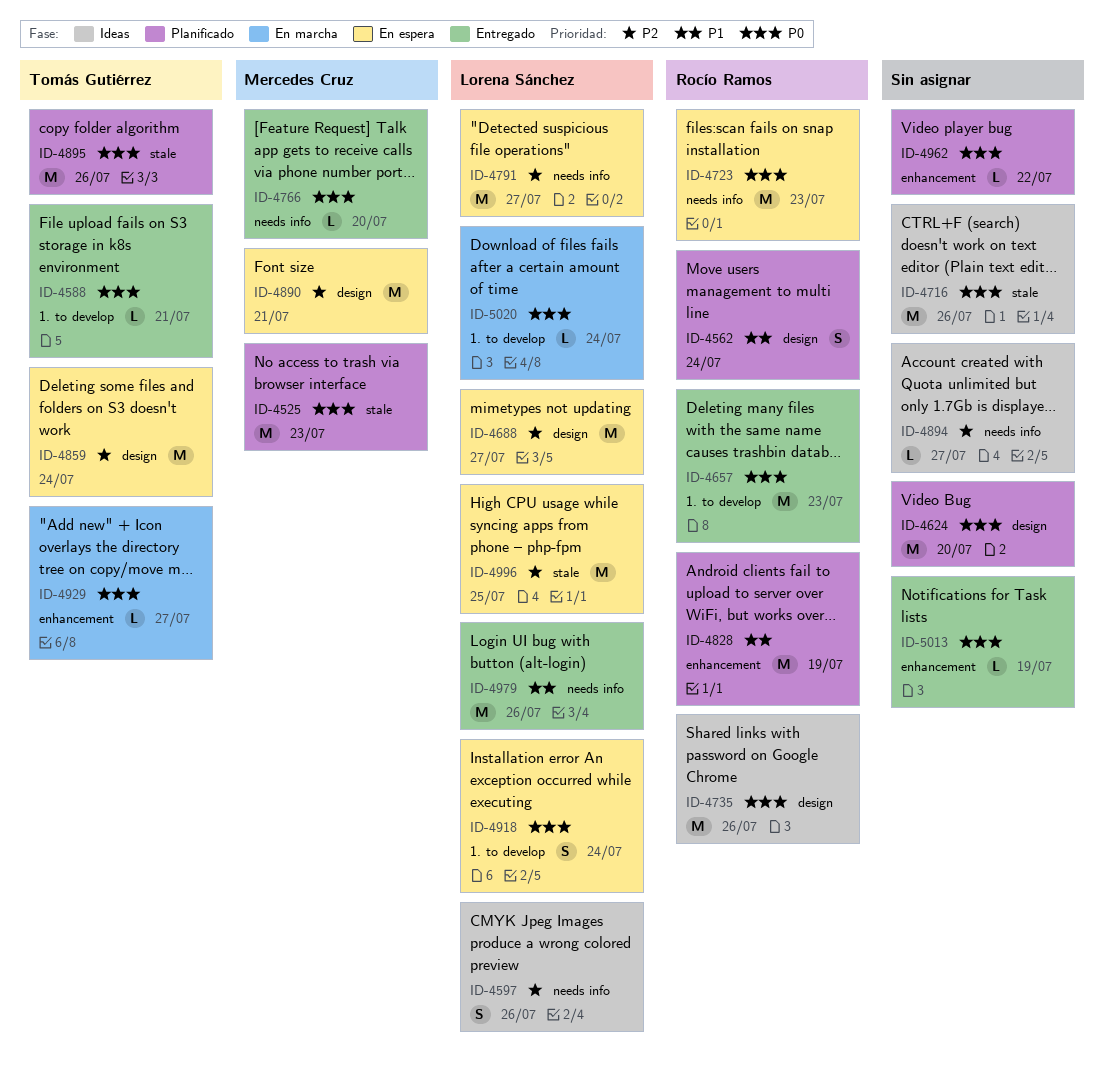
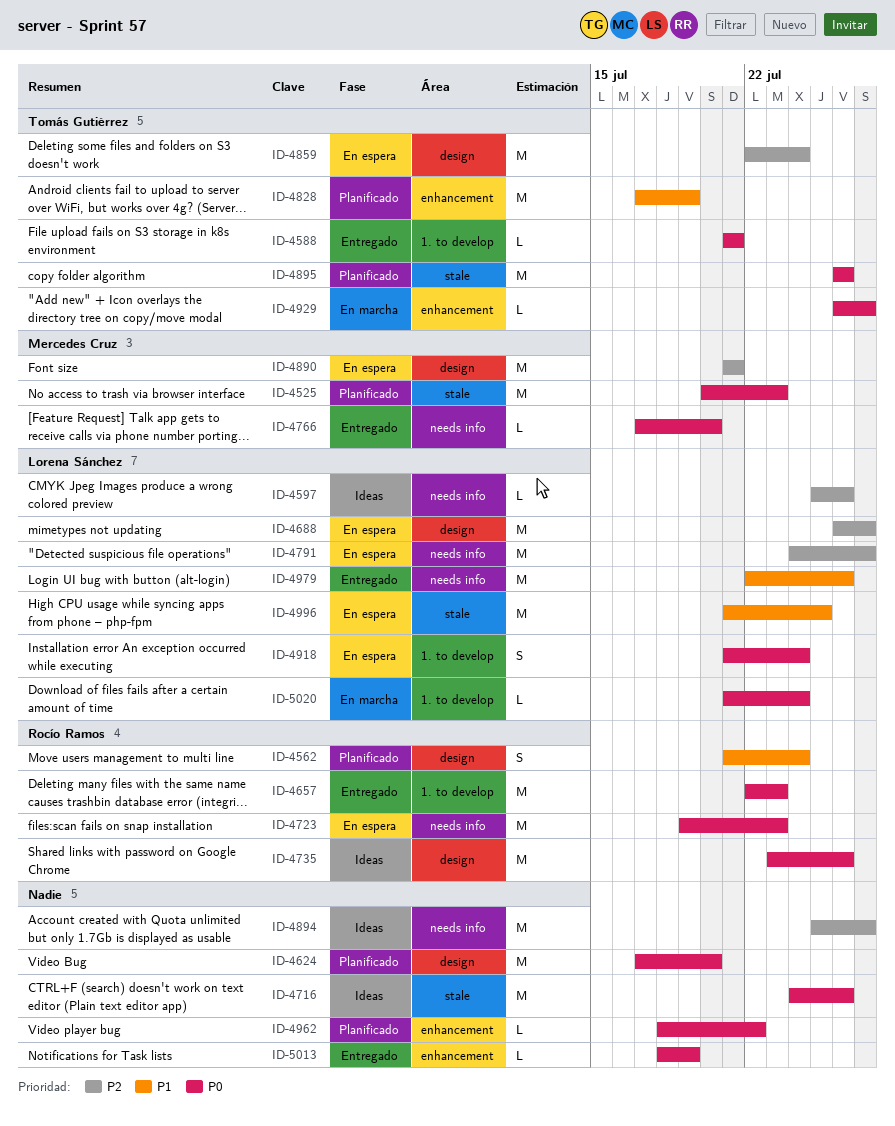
ID-4597, estimate: S -> L
ID-4828, owner: Rocío Ramos -> Tomás Gutiérrez
ID-4894, estimate: L -> M
ID-4996, priority: P2 -> P1

